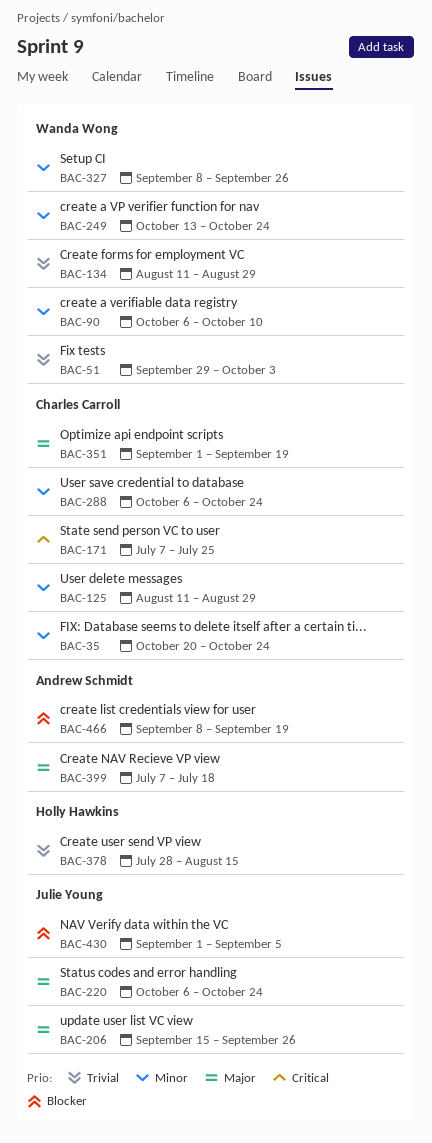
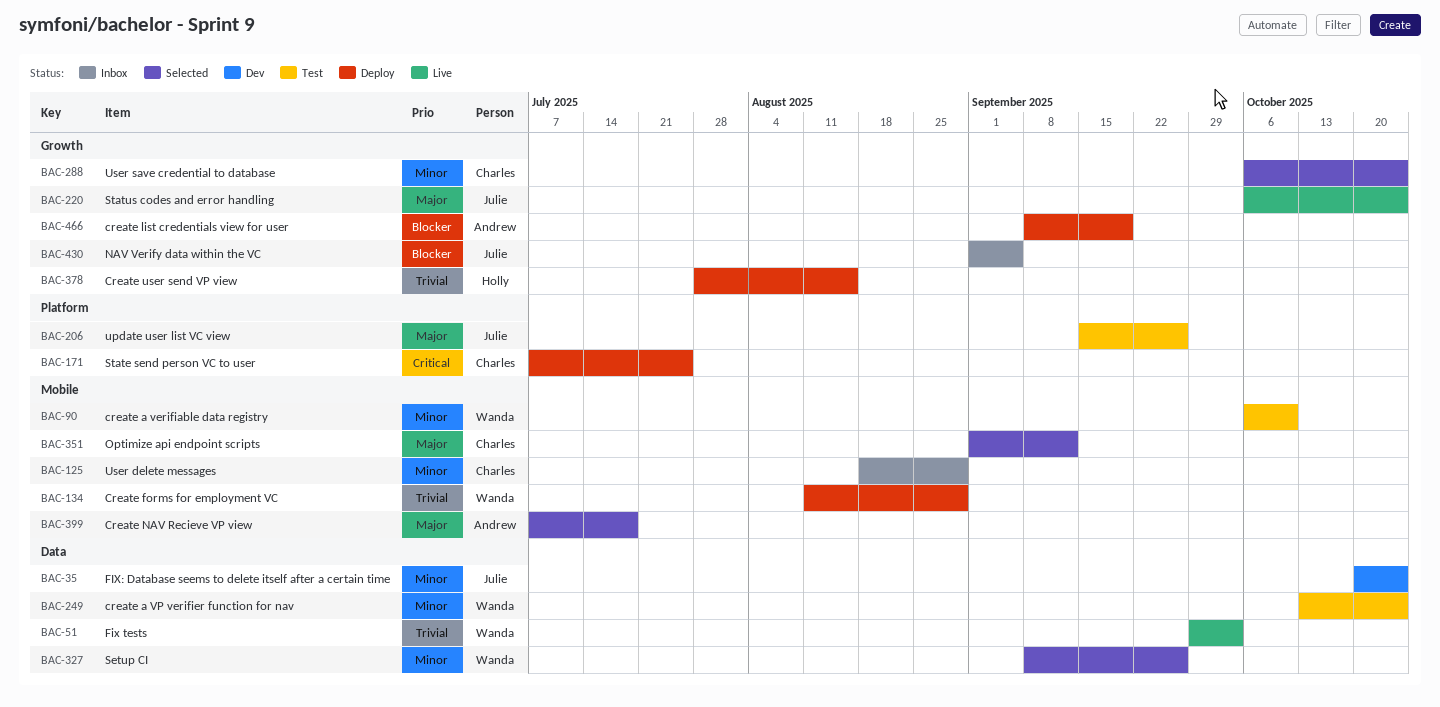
BAC-35, owner: Charles Carroll -> Julie Young
BAC-125, start: Aug 11 -> Aug 18
BAC-351, due: Sep 19 -> Sep 12

